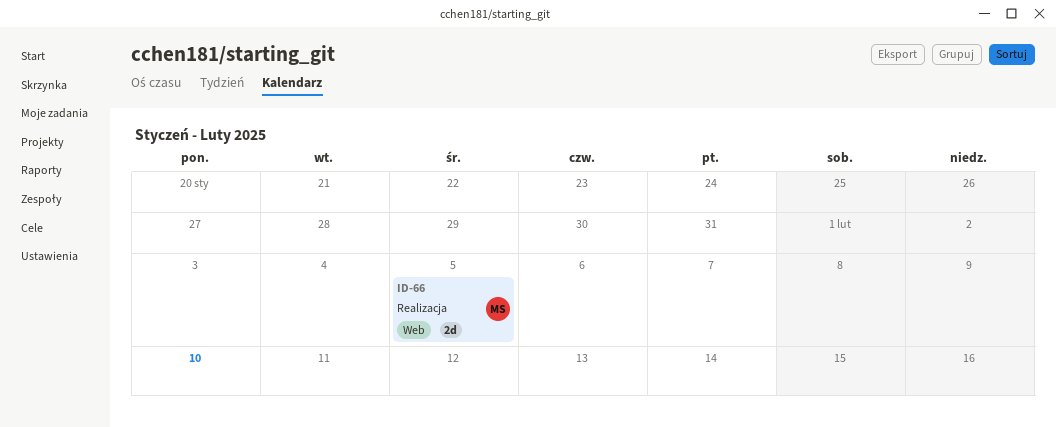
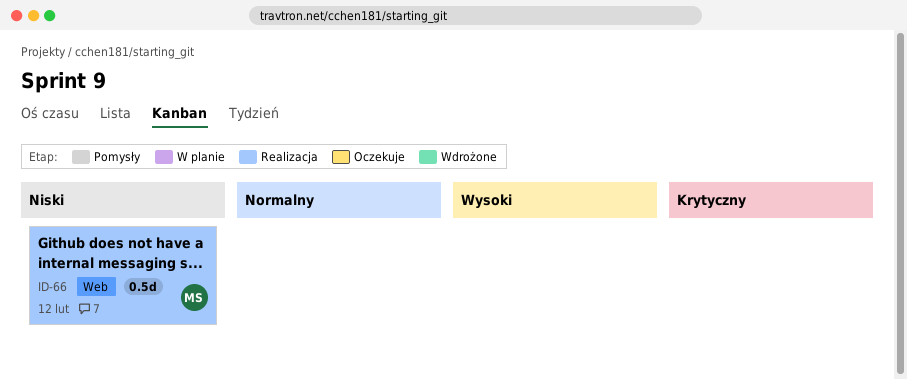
ID-66, estimate: 2d -> 0.5d
ID-66, due: Feb 5 -> Feb 12

